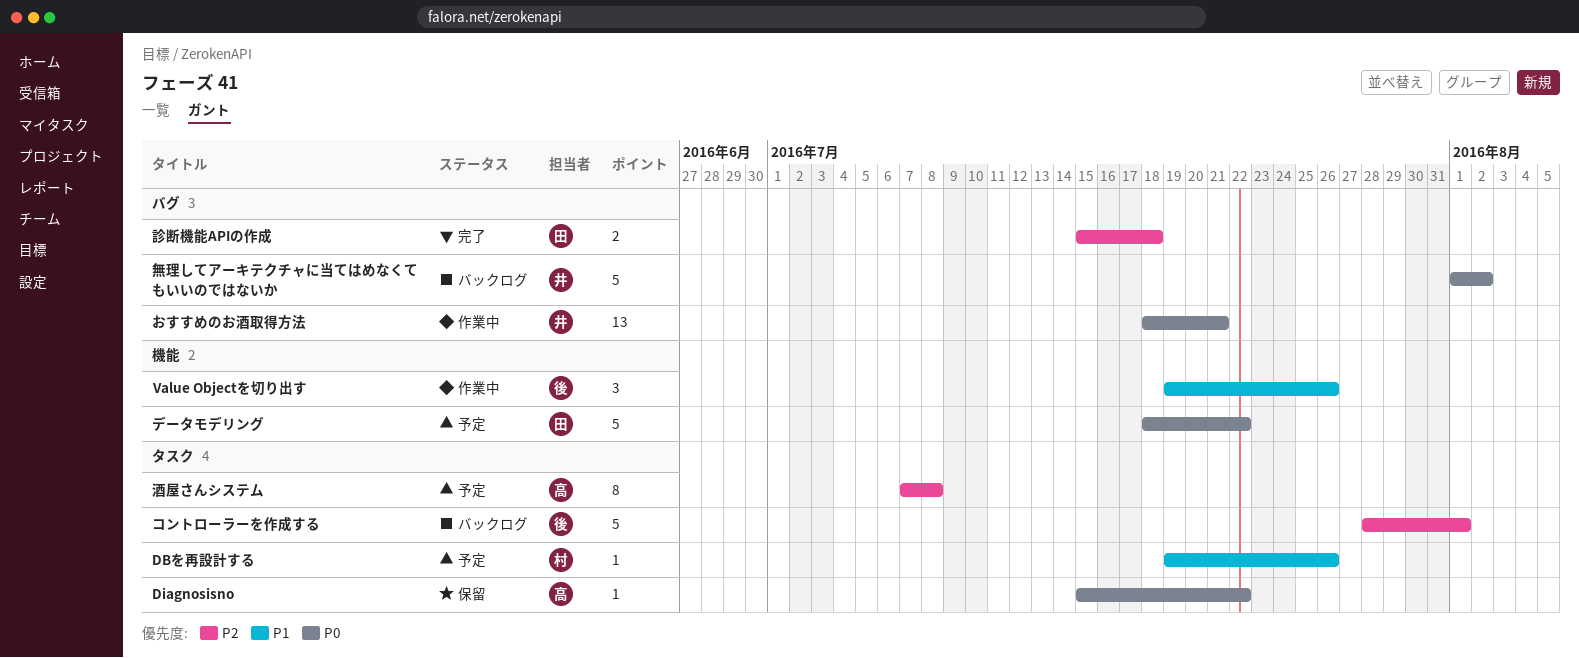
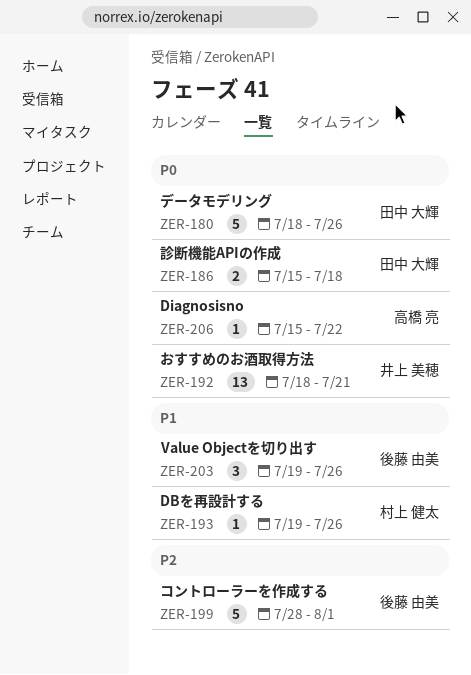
データモデリング, due: Jul 22 -> Jul 26
無理してアーキテクチャに当てはめなくてもいいのではないか: present -> none
診断機能APIの作成, priority: P2 -> P0
酒屋さんシステム: present -> none

